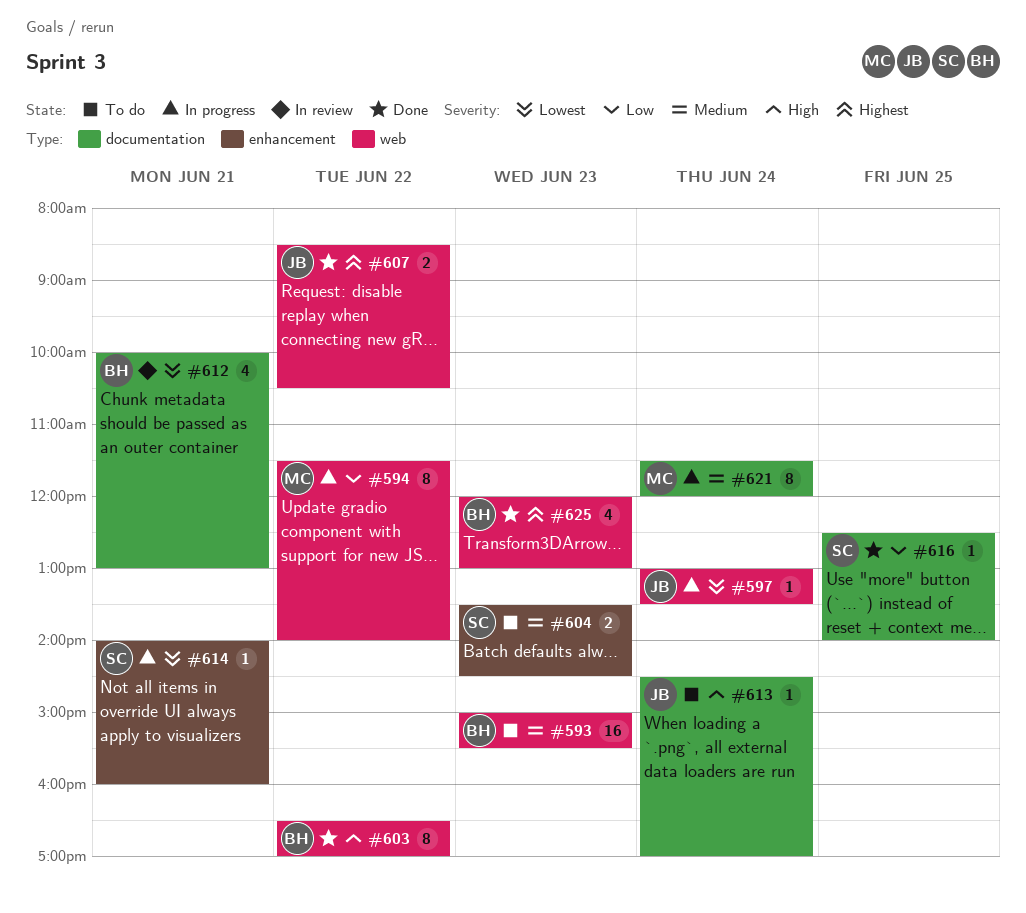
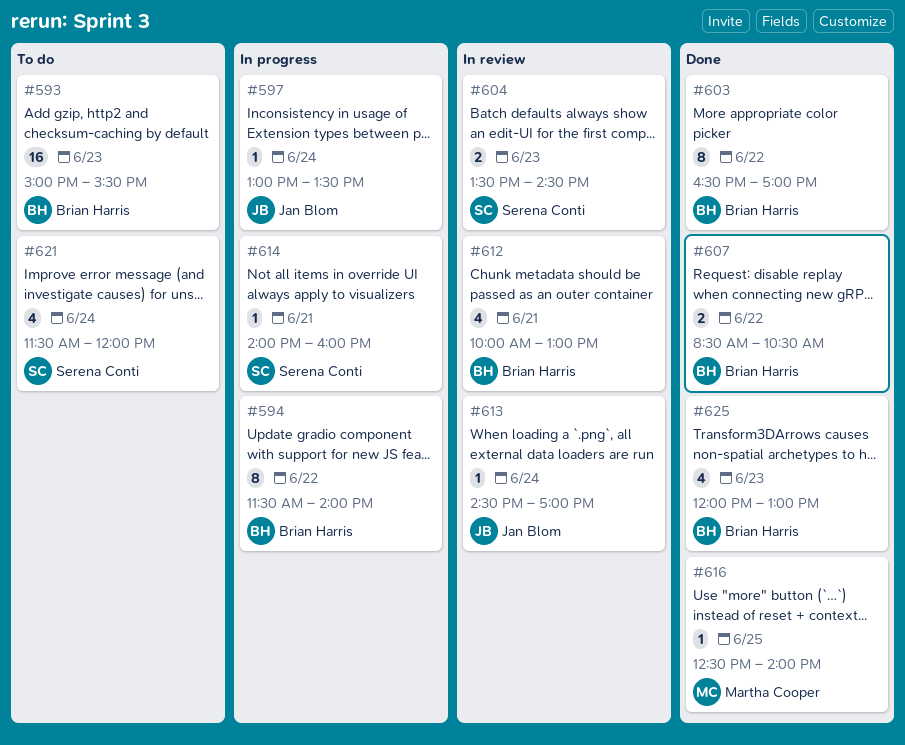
#594, owner: Martha Cooper -> Brian Harris
#604, status: To do -> In review
#607, owner: Jan Blom -> Brian Harris
#613, status: To do -> In review
#616, owner: Serena Conti -> Martha Cooper
#621, status: In progress -> To do
#621, owner: Martha Cooper -> Serena Conti
#621, estimate: 8 -> 4

